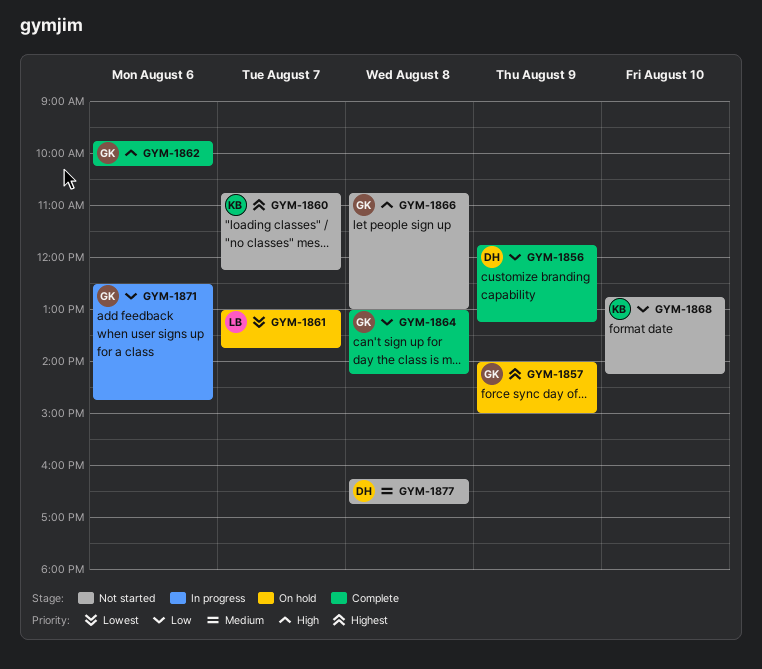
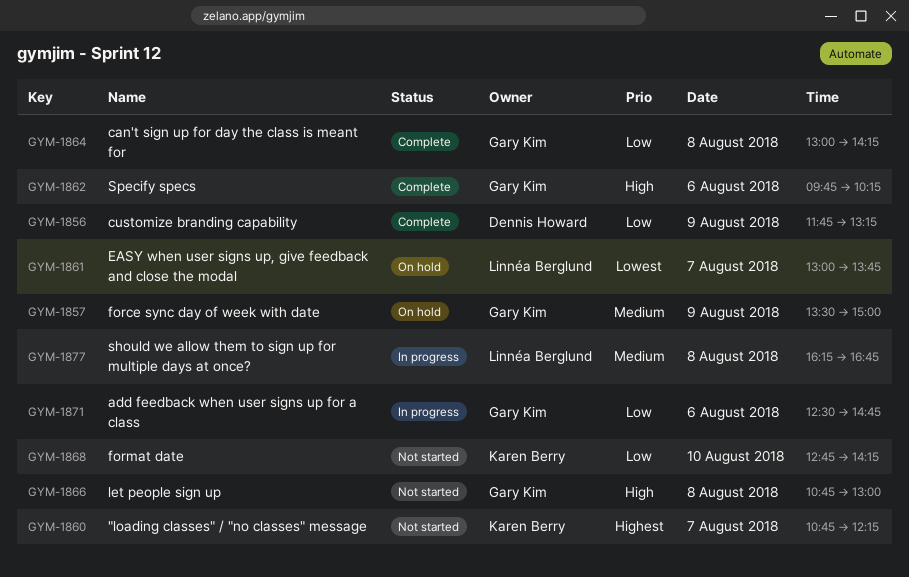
GYM-1857, priority: Highest -> Medium
GYM-1857, begins: 14:00 -> 13:30
GYM-1877, status: Not started -> In progress
GYM-1877, owner: Dennis Howard -> Linnéa Berglund

